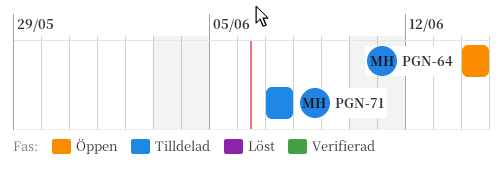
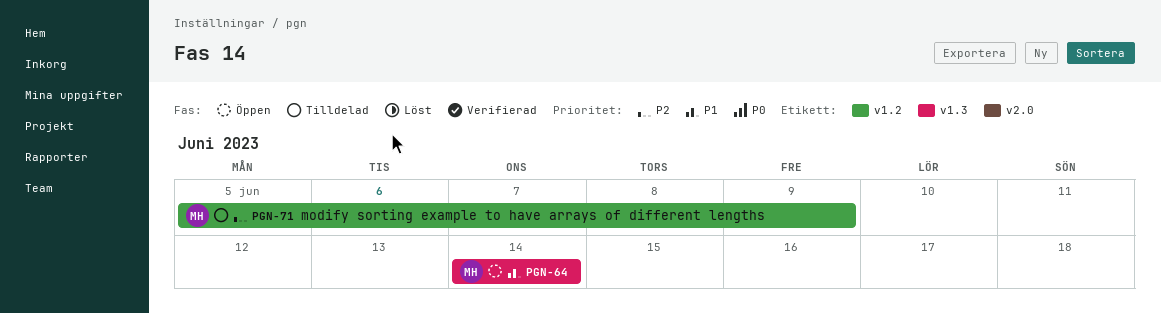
PGN-71, start: Jun 7 -> Jun 5
PGN-71, due: Jun 7 -> Jun 9

